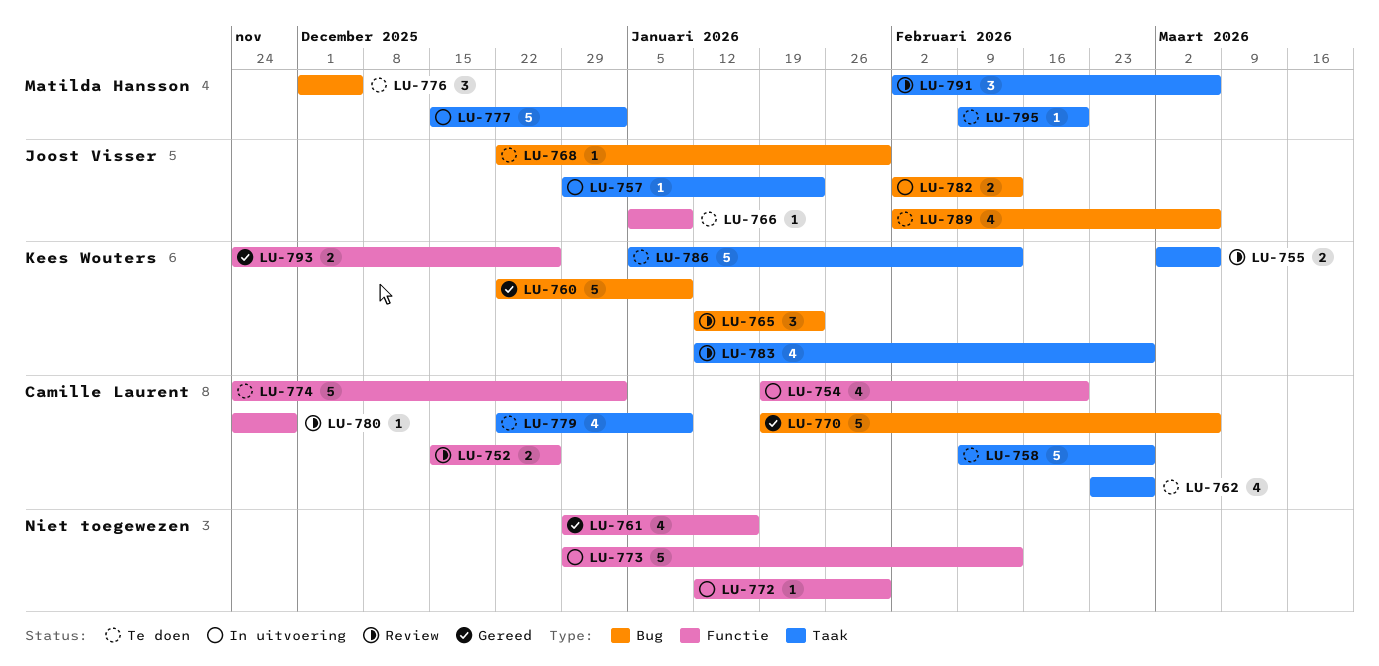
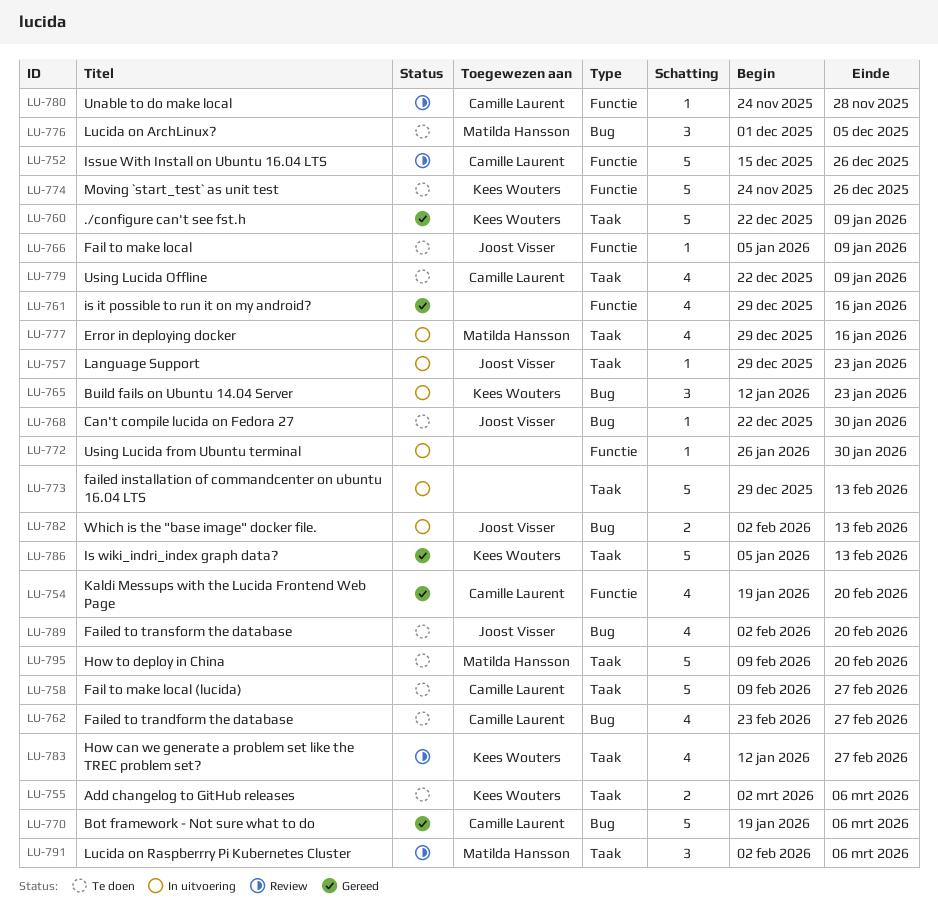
LU-752, estimate: 2 -> 5
LU-754, status: In uitvoering -> Gereed
LU-755, status: Review -> Te doen
LU-760, label: Bug -> Taak
LU-762, label: Taak -> Bug
LU-765, status: Review -> In uitvoering
LU-772, start: Jan 12 -> Jan 26
LU-773, label: Functie -> Taak
LU-774, owner: Camille Laurent -> Kees Wouters
LU-774, due: Jan 2 -> Dec 26
LU-777, estimate: 5 -> 4
LU-777, start: Dec 15 -> Dec 29
LU-777, due: Jan 2 -> Jan 16
LU-786, status: Te doen -> Gereed
LU-789, due: Mar 6 -> Feb 20
LU-793: present -> none
LU-795, estimate: 1 -> 5

